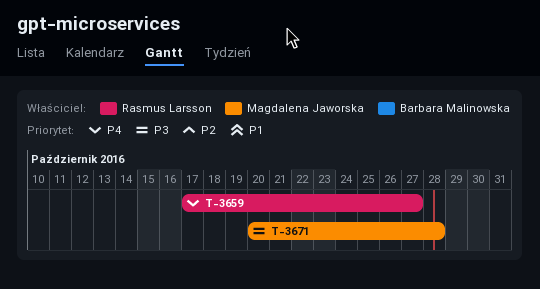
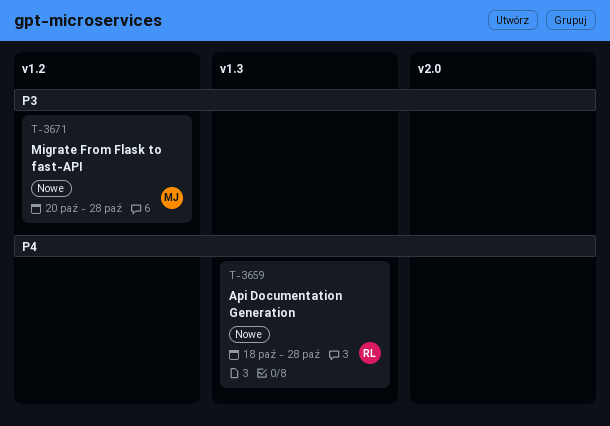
T-3659, start: Oct 17 -> Oct 18
T-3659, due: Oct 27 -> Oct 28

